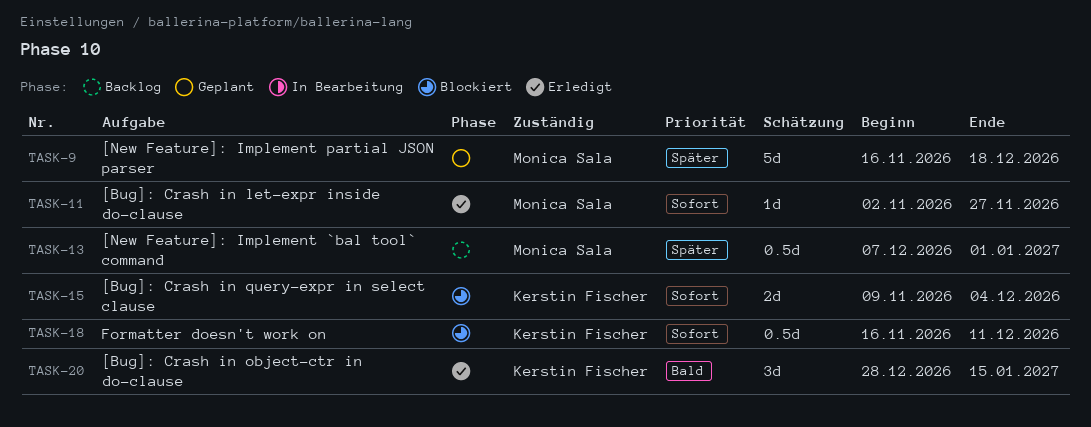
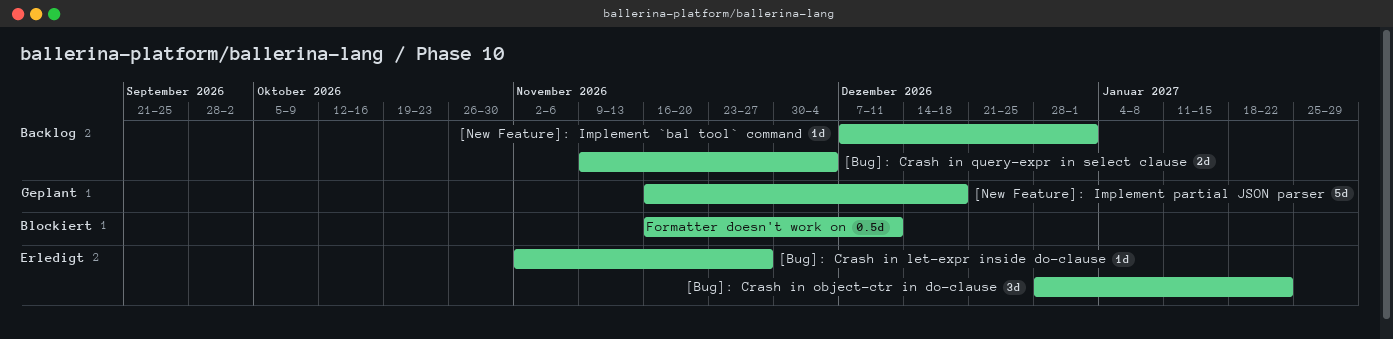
[Bug]: Crash in object-ctr in do-clause, due: Jan 15 -> Jan 22
[Bug]: Crash in query-expr in select clause, status: Blockiert -> Backlog
[New Feature]: Implement `bal tool` command, estimate: 0.5d -> 1d

